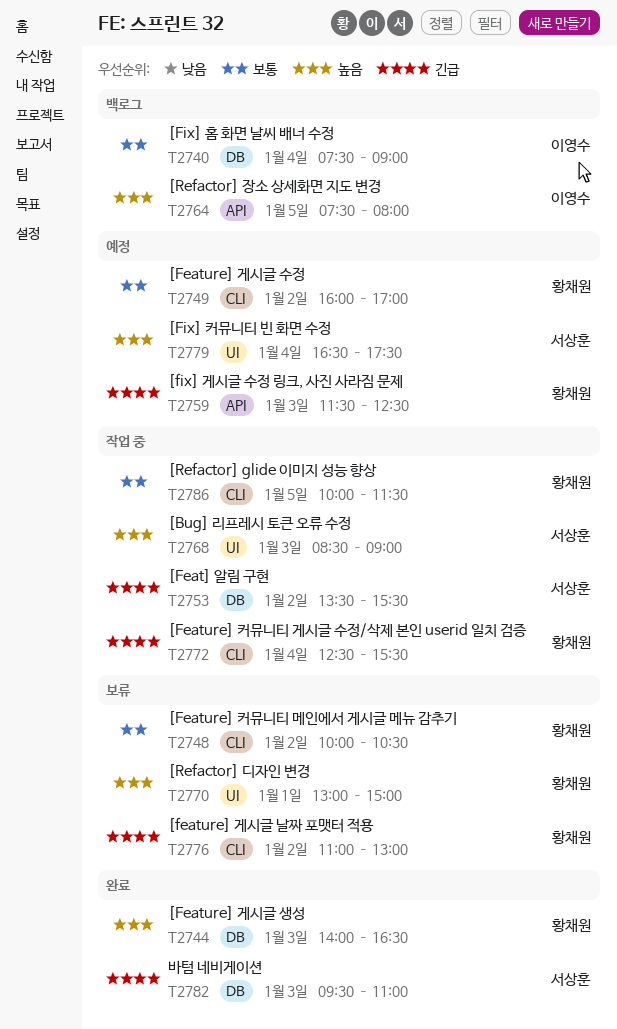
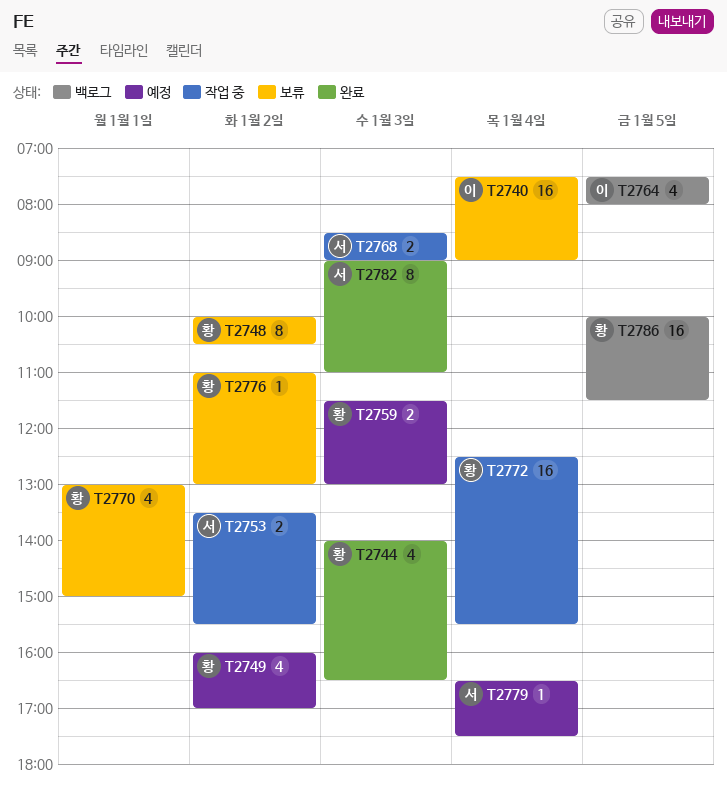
T2740, status: 백로그 -> 보류
T2759, ends: 12:30 -> 13:00
T2782, begins: 09:30 -> 09:00
T2786, status: 작업 중 -> 백로그

